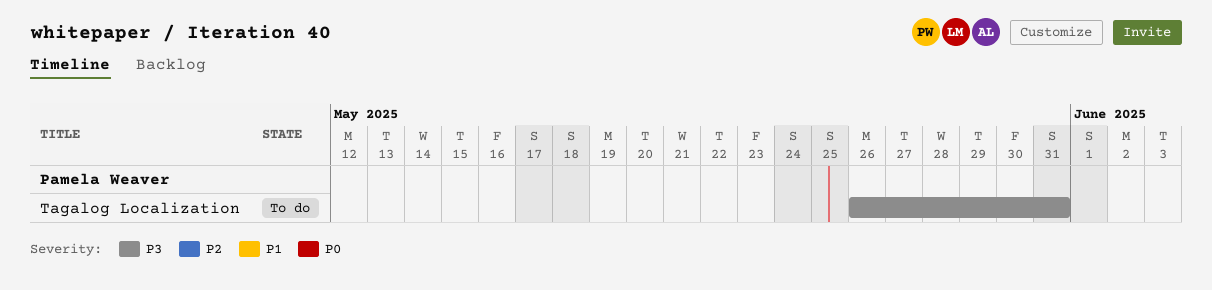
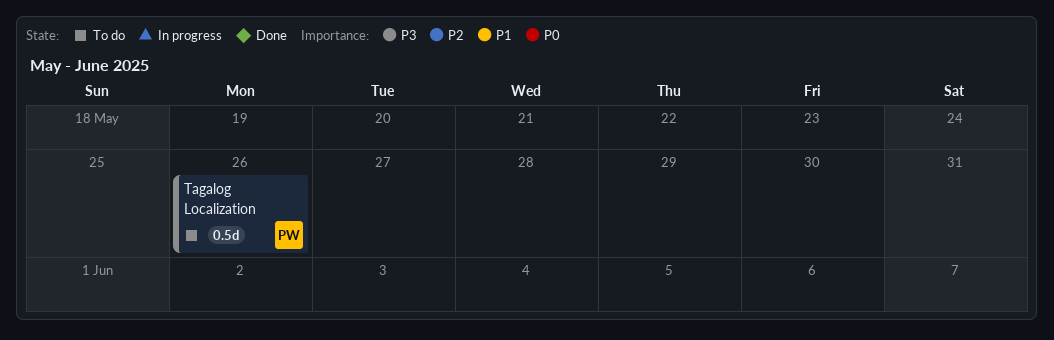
Tagalog Localization, due: May 31 -> May 26

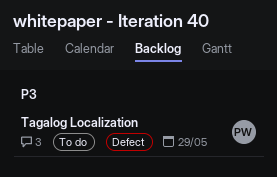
Tagalog Localization, due: May 26 -> May 29

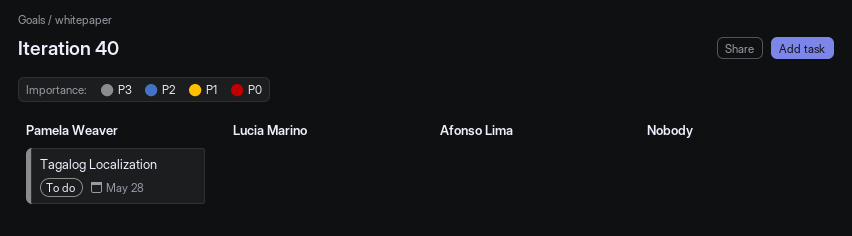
Tagalog Localization, due: May 29 -> May 28

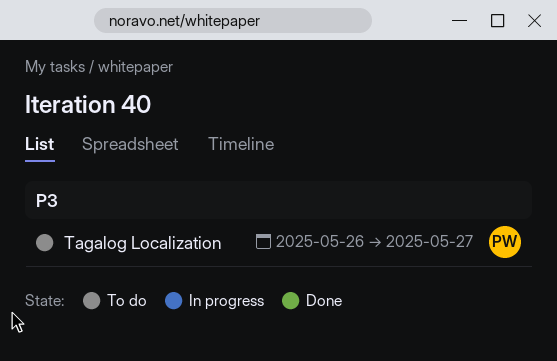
Tagalog Localization, due: May 28 -> May 27

